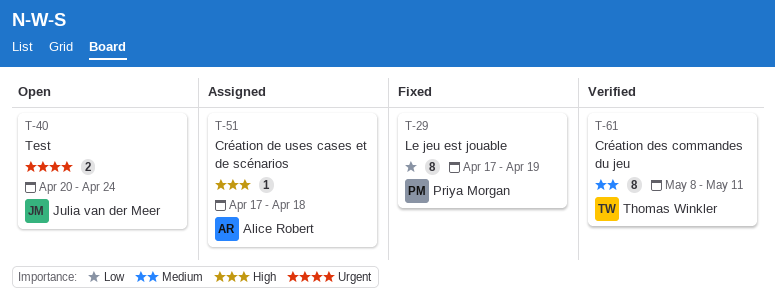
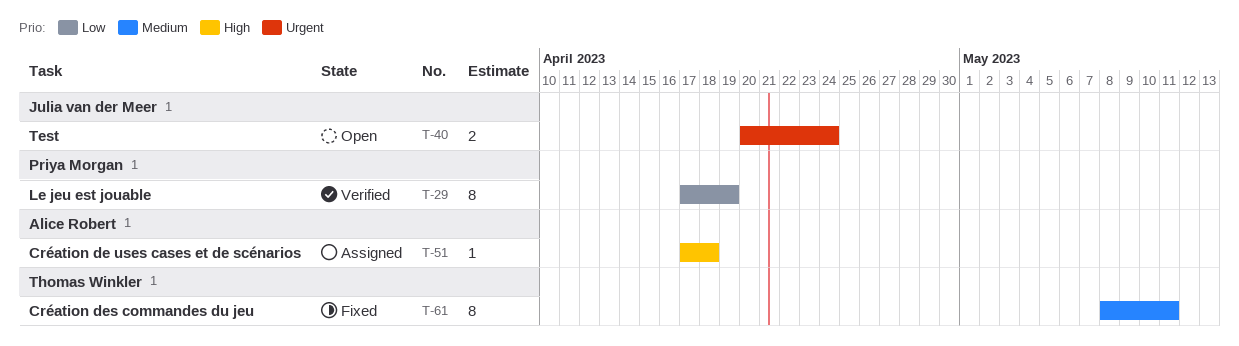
T-29, status: Fixed -> Verified
T-61, status: Verified -> Fixed

